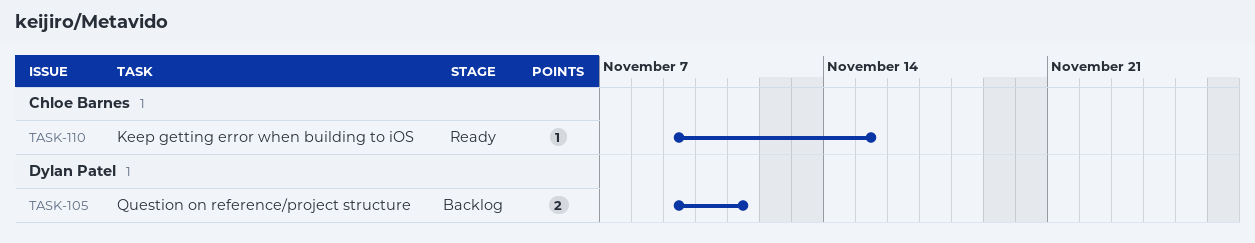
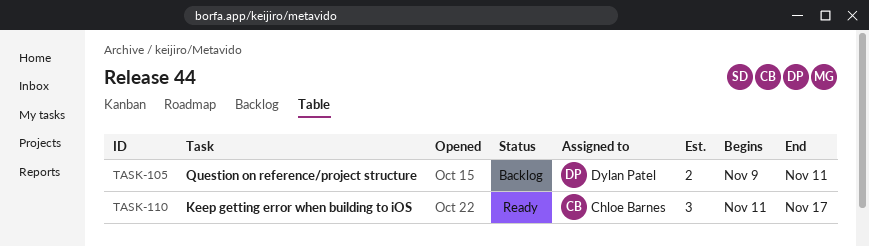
TASK-110, estimate: 1 -> 3
TASK-110, start: Nov 9 -> Nov 11
TASK-110, due: Nov 15 -> Nov 17

